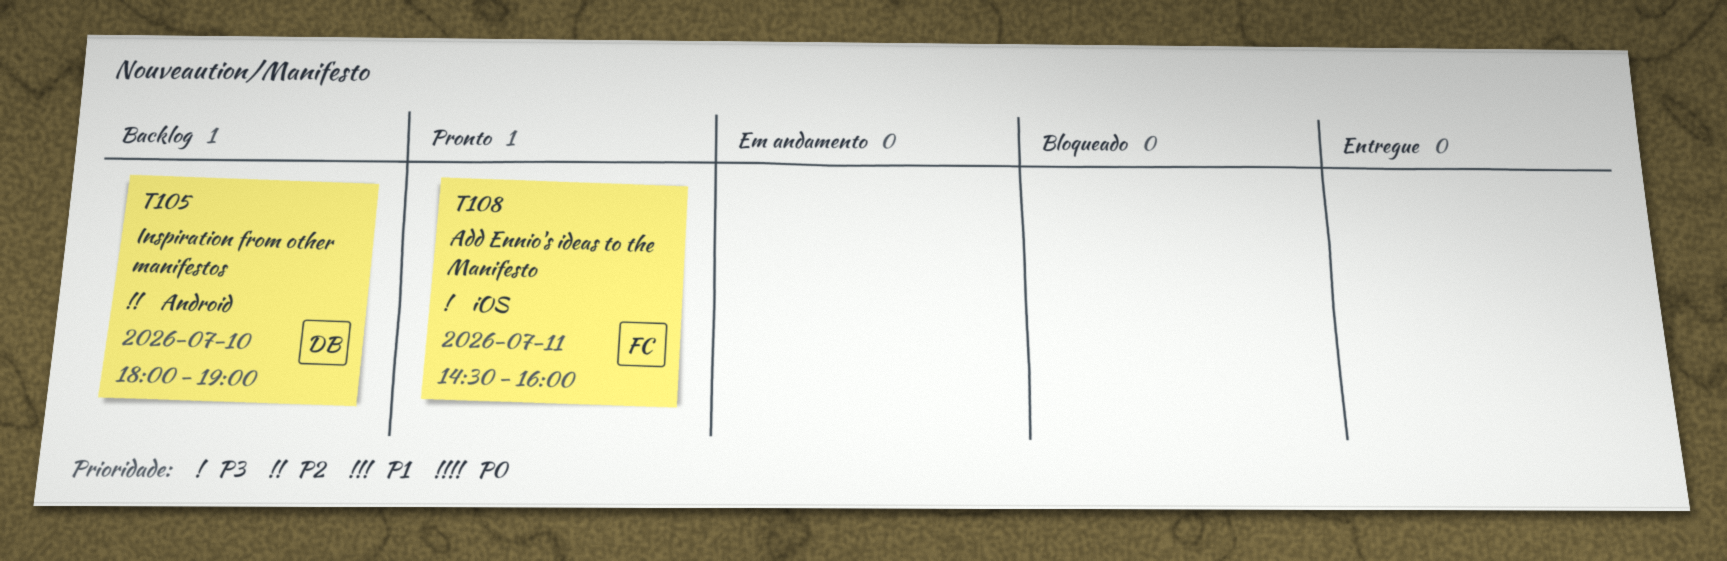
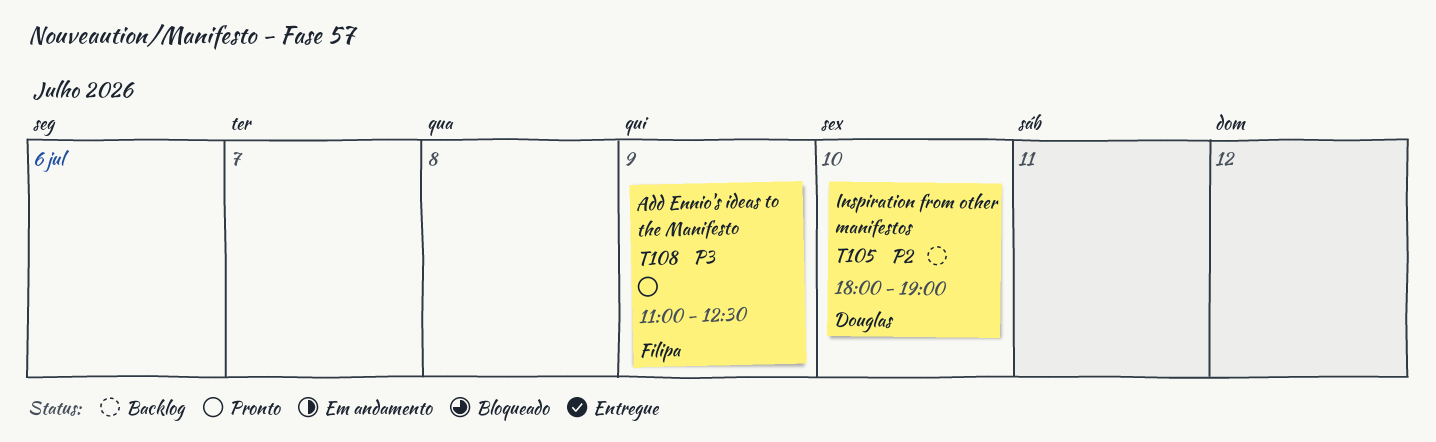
T108, day: Jul 11 -> Jul 9
T108, begins: 14:30 -> 11:00
T108, ends: 16:00 -> 12:30

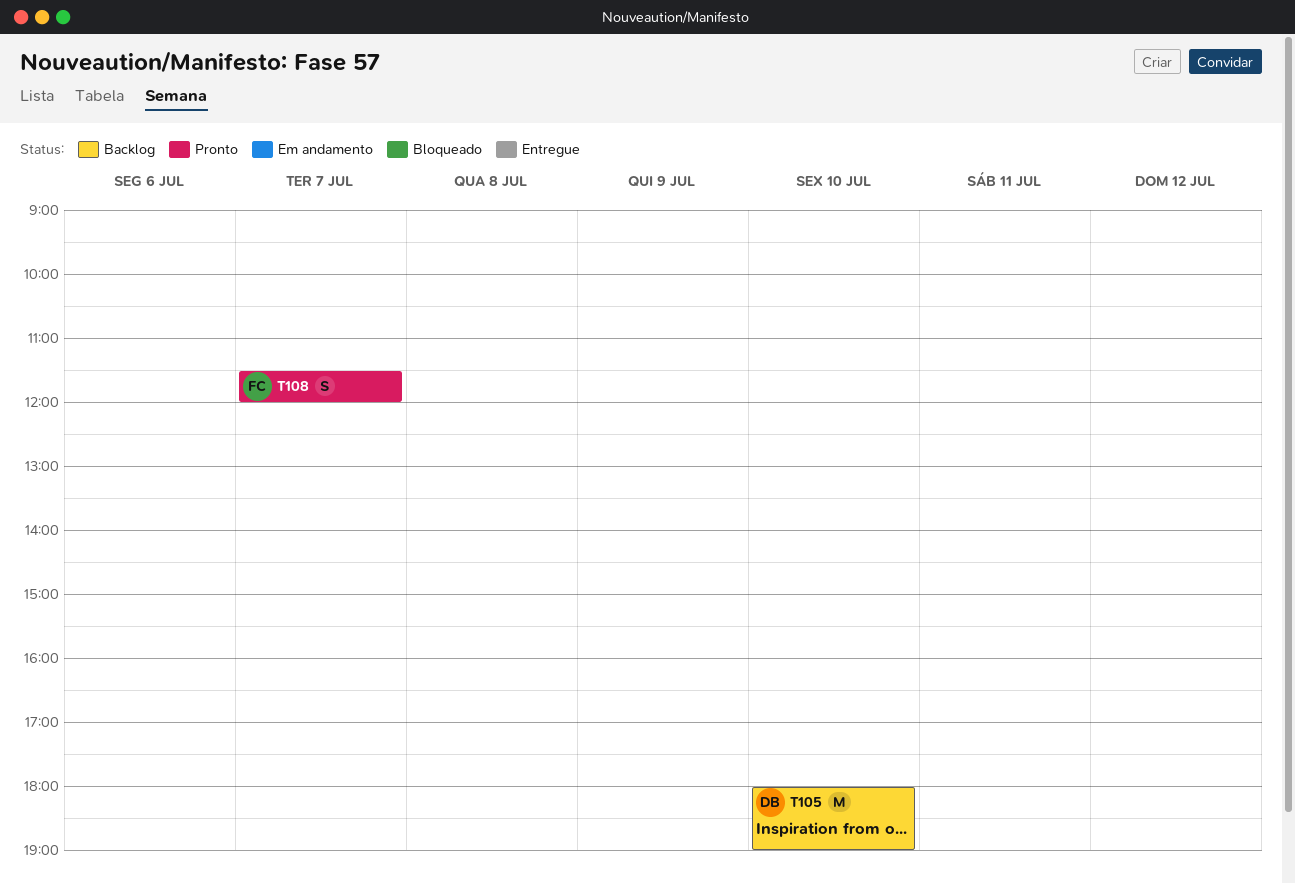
T108, day: Jul 9 -> Jul 7
T108, begins: 11:00 -> 11:30
T108, ends: 12:30 -> 12:00

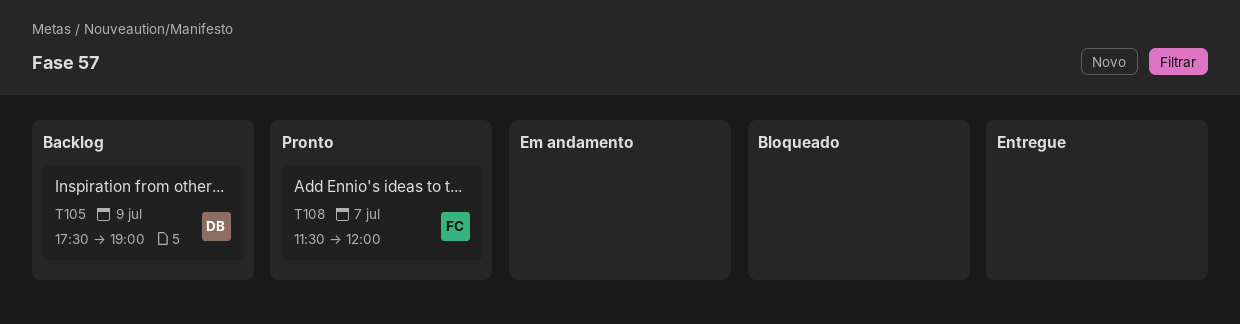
T105, day: Jul 10 -> Jul 9
T105, begins: 18:00 -> 17:30

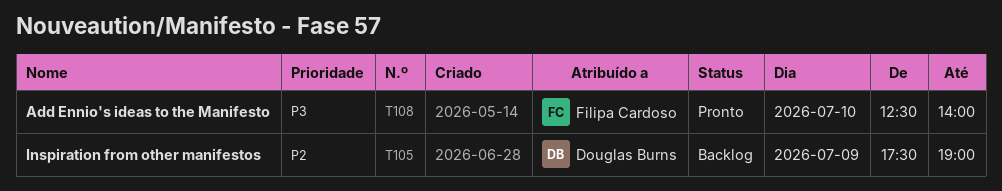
T108, day: Jul 7 -> Jul 10
T108, begins: 11:30 -> 12:30
T108, ends: 12:00 -> 14:00

